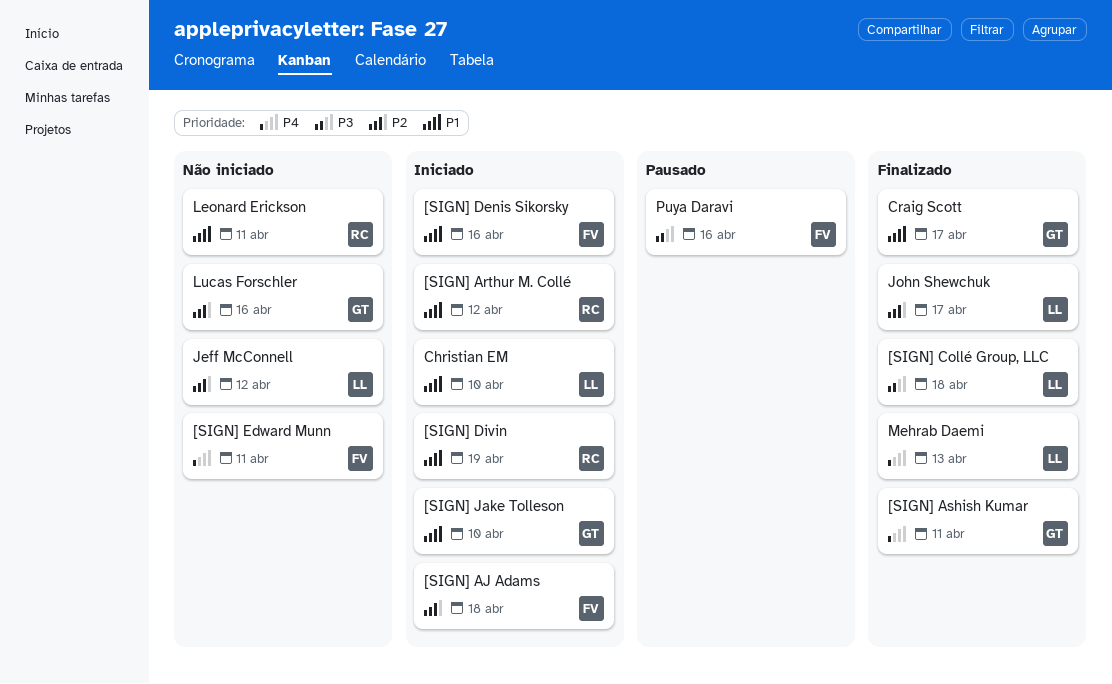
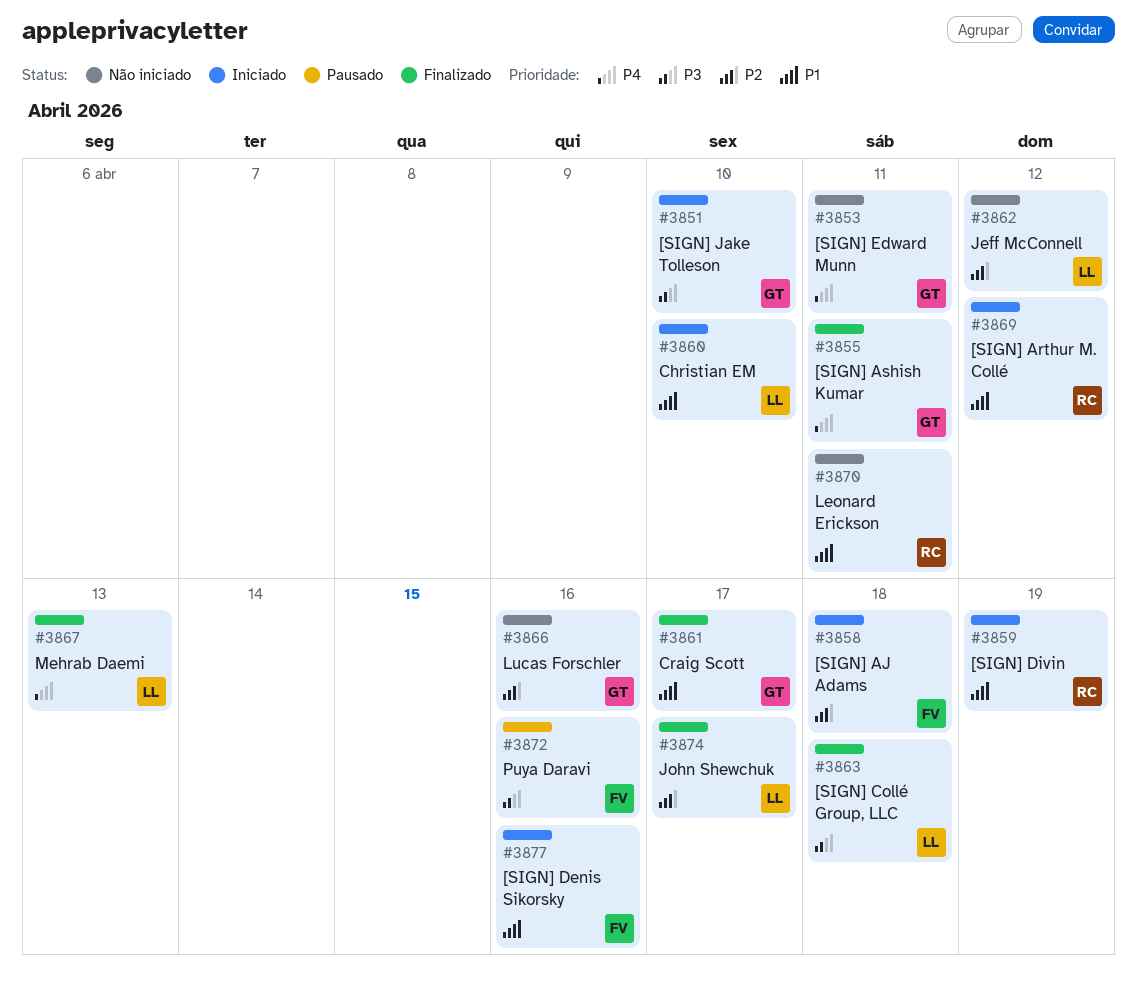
[SIGN] Edward Munn, owner: FV -> GT
[SIGN] Jake Tolleson, priority: P1 -> P3

